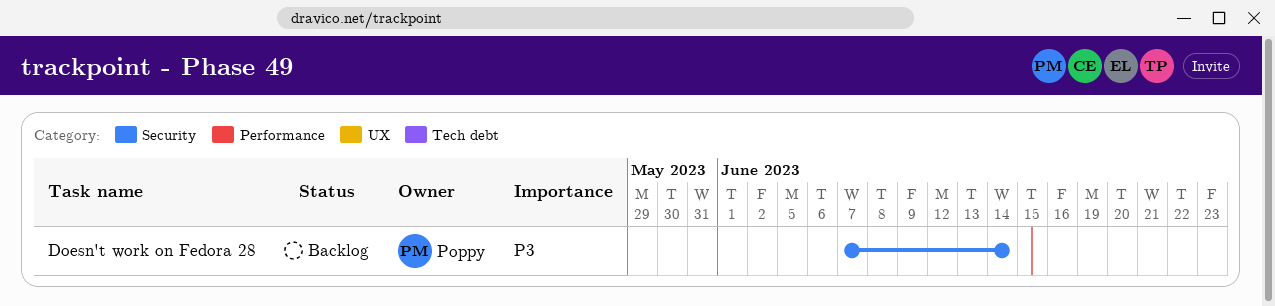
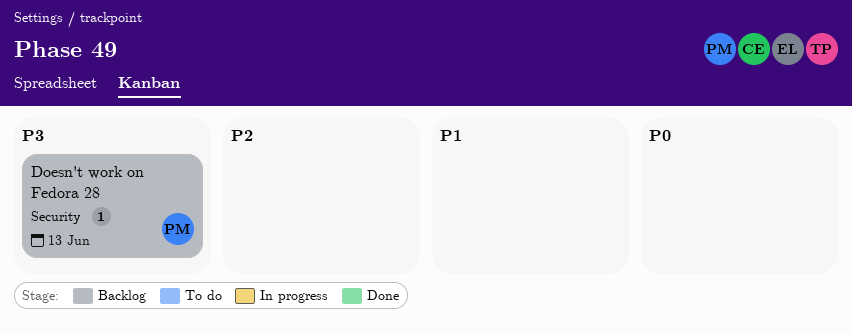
Doesn't work on Fedora 28, due: Jun 14 -> Jun 13

